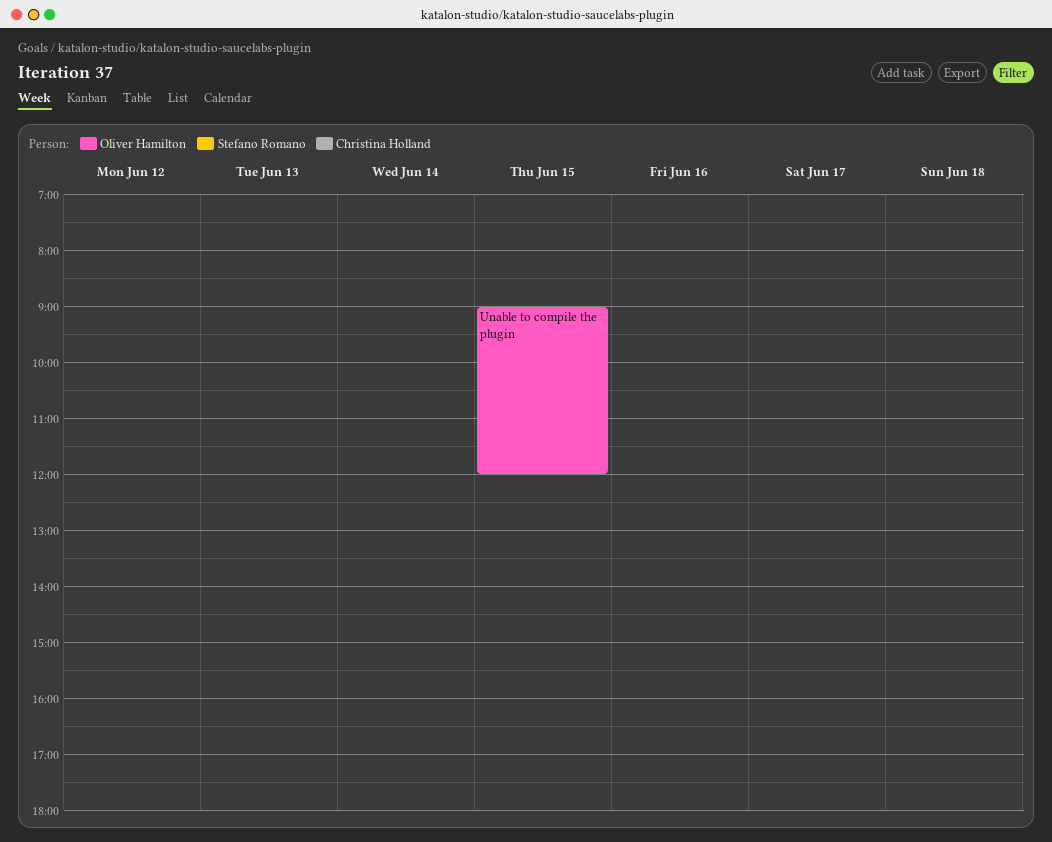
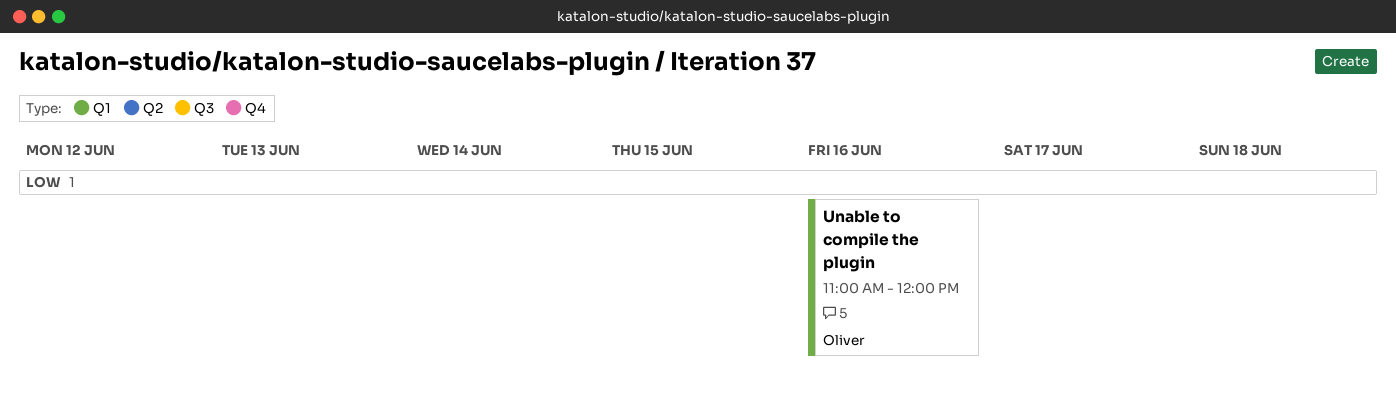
Unable to compile the plugin, day: Jun 15 -> Jun 16
Unable to compile the plugin, begins: 09:00 -> 11:00

